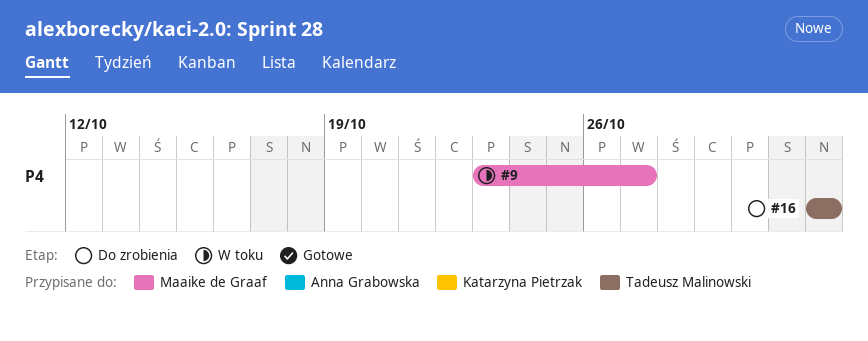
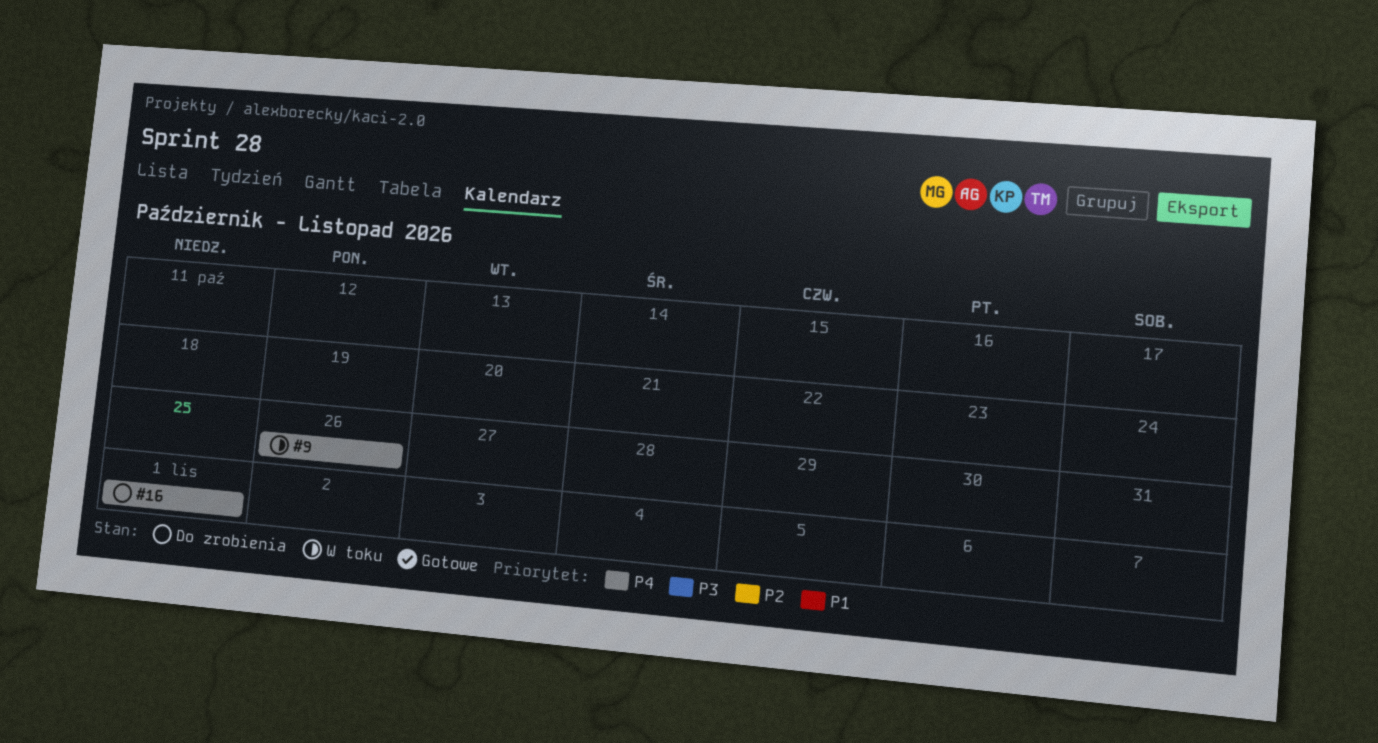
#9, start: Oct 23 -> Oct 26
#9, due: Oct 27 -> Oct 26

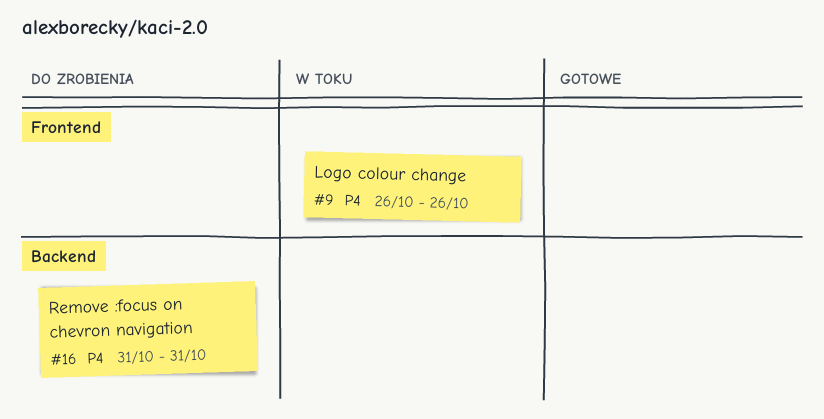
#16, start: Nov 1 -> Oct 31
#16, due: Nov 1 -> Oct 31

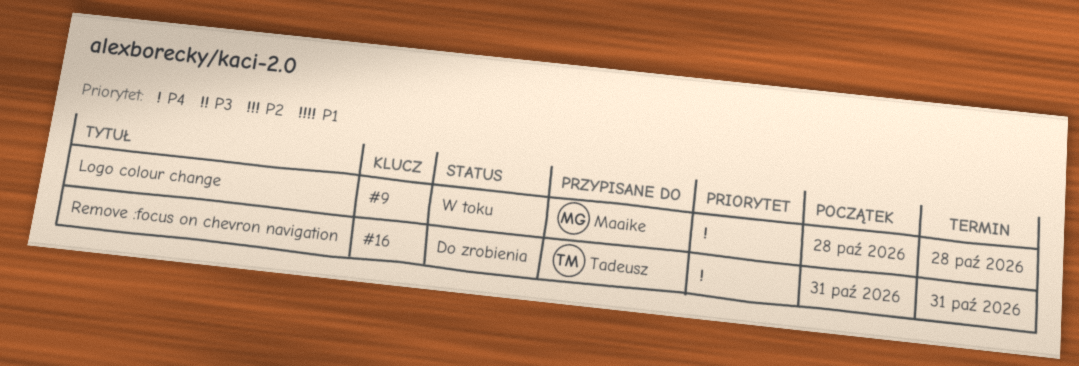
#9, start: Oct 26 -> Oct 28
#9, due: Oct 26 -> Oct 28

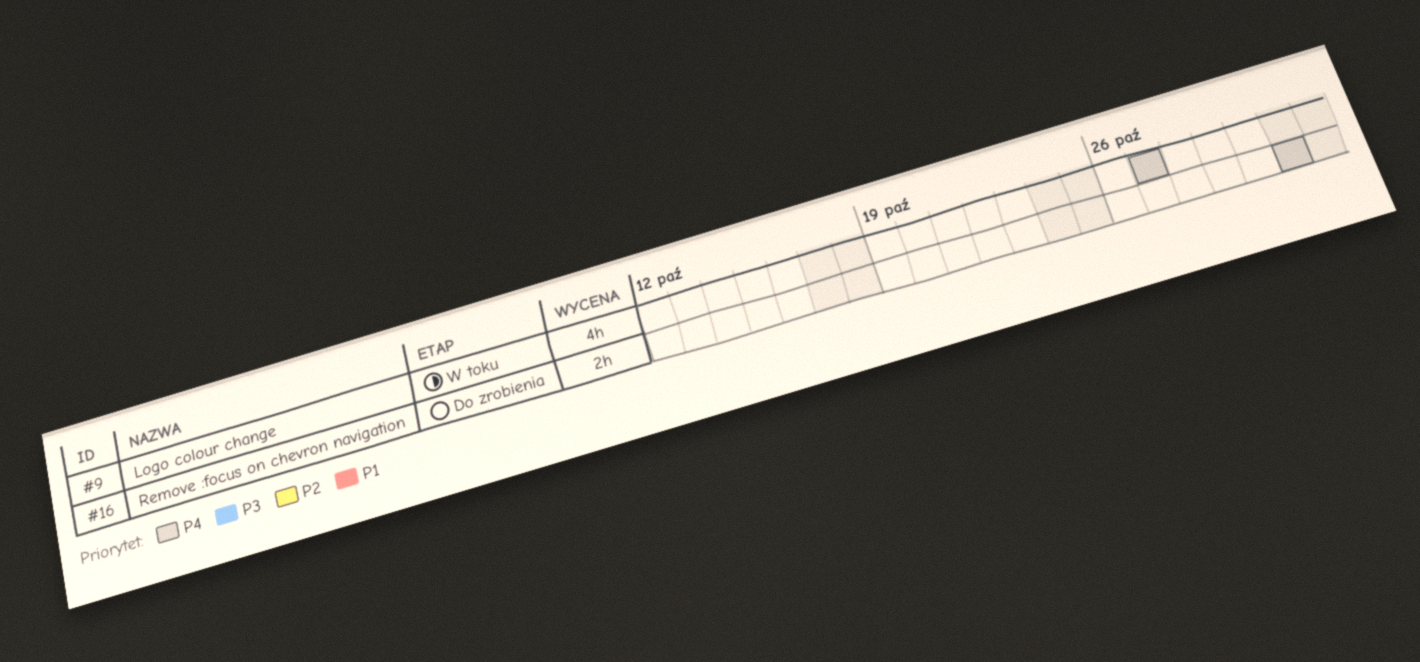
#9, start: Oct 28 -> Oct 27
#9, due: Oct 28 -> Oct 27

